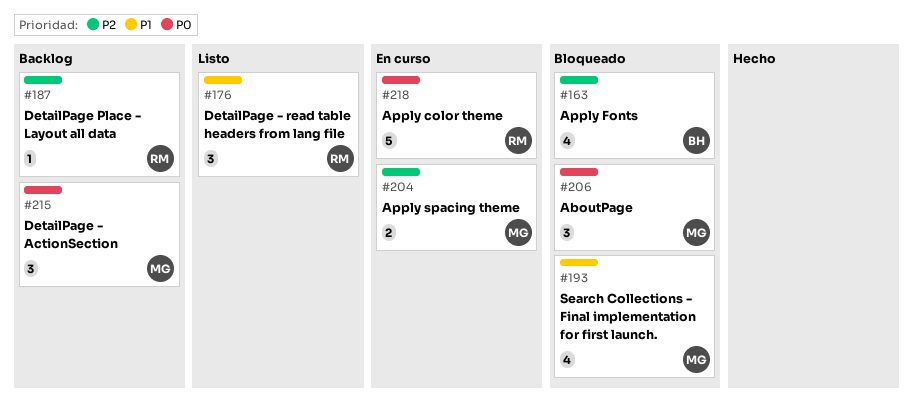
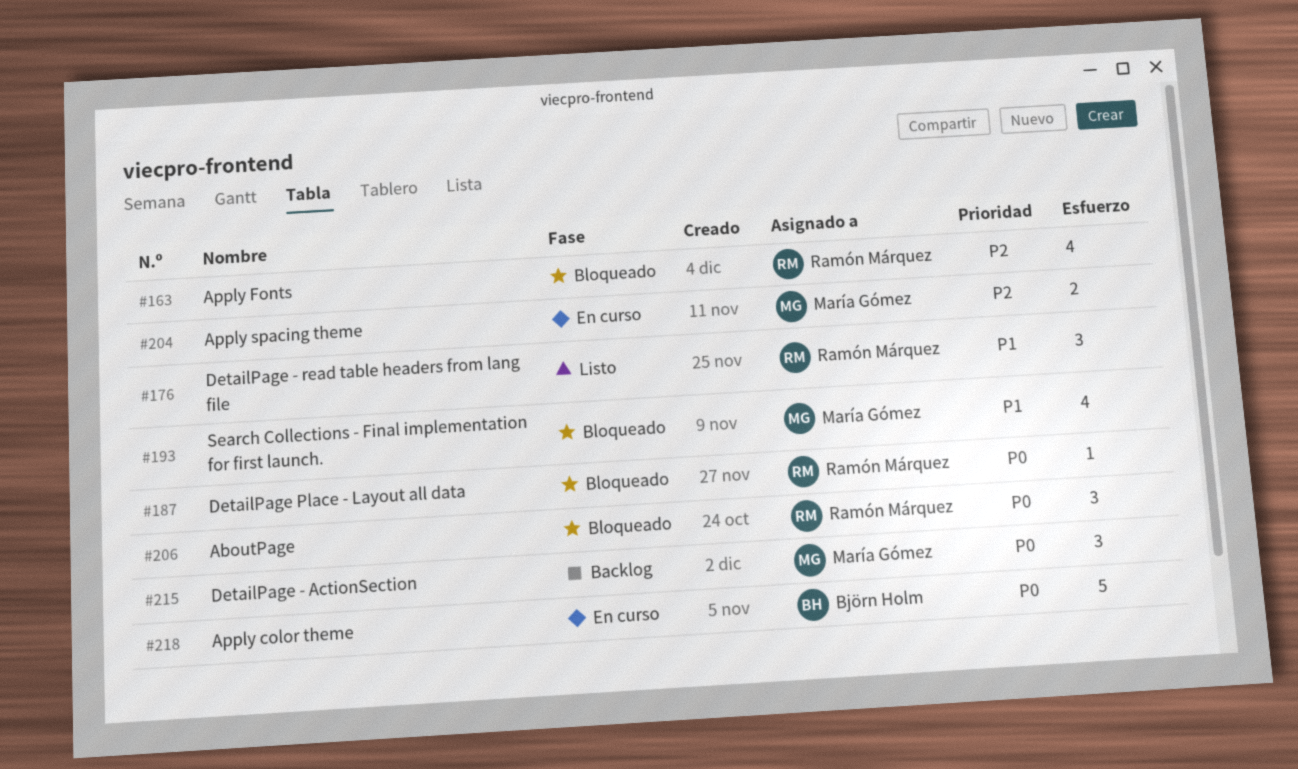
#163, owner: Björn Holm -> Ramón Márquez
#187, status: Backlog -> Bloqueado
#187, priority: P2 -> P0
#206, owner: María Gómez -> Ramón Márquez
#218, owner: Ramón Márquez -> Björn Holm

